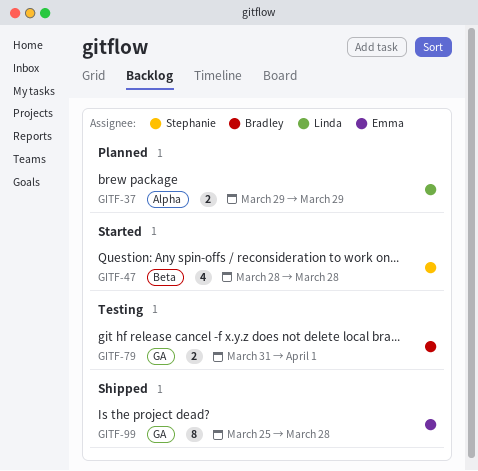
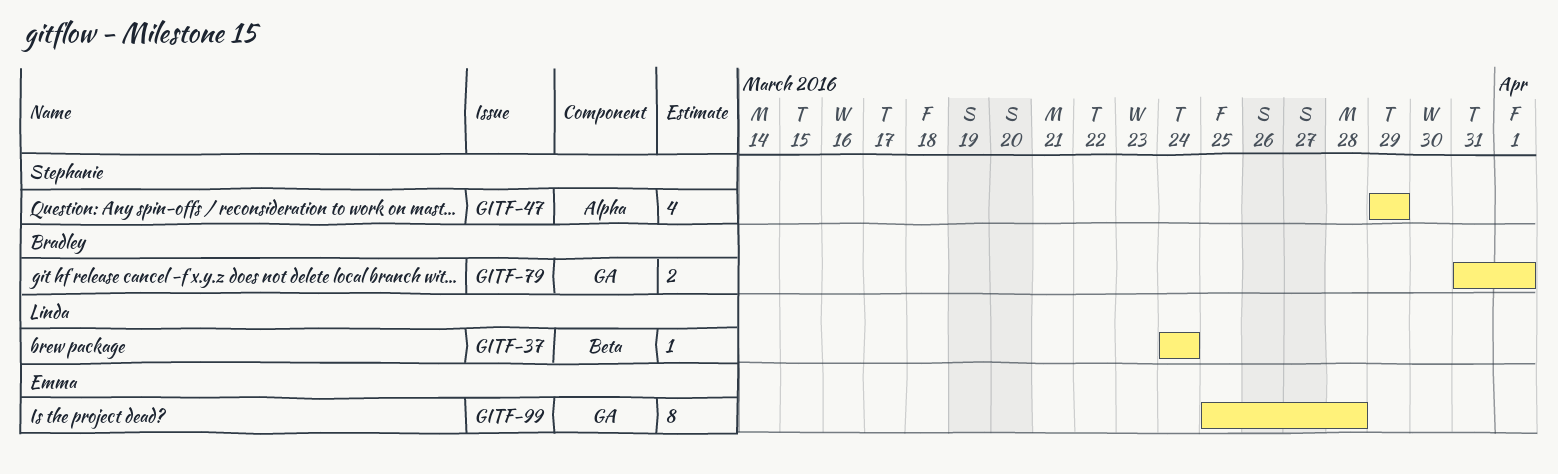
GITF-37, label: Alpha -> Beta
GITF-37, estimate: 2 -> 1
GITF-37, start: Mar 29 -> Mar 24
GITF-37, due: Mar 29 -> Mar 24
GITF-47, label: Beta -> Alpha
GITF-47, start: Mar 28 -> Mar 29
GITF-47, due: Mar 28 -> Mar 29

